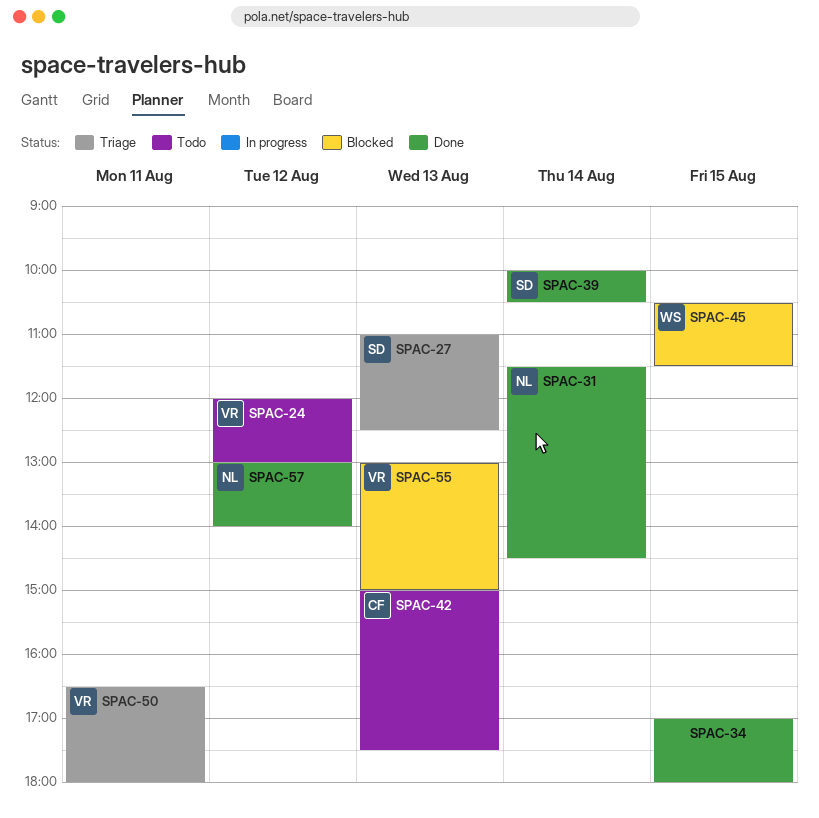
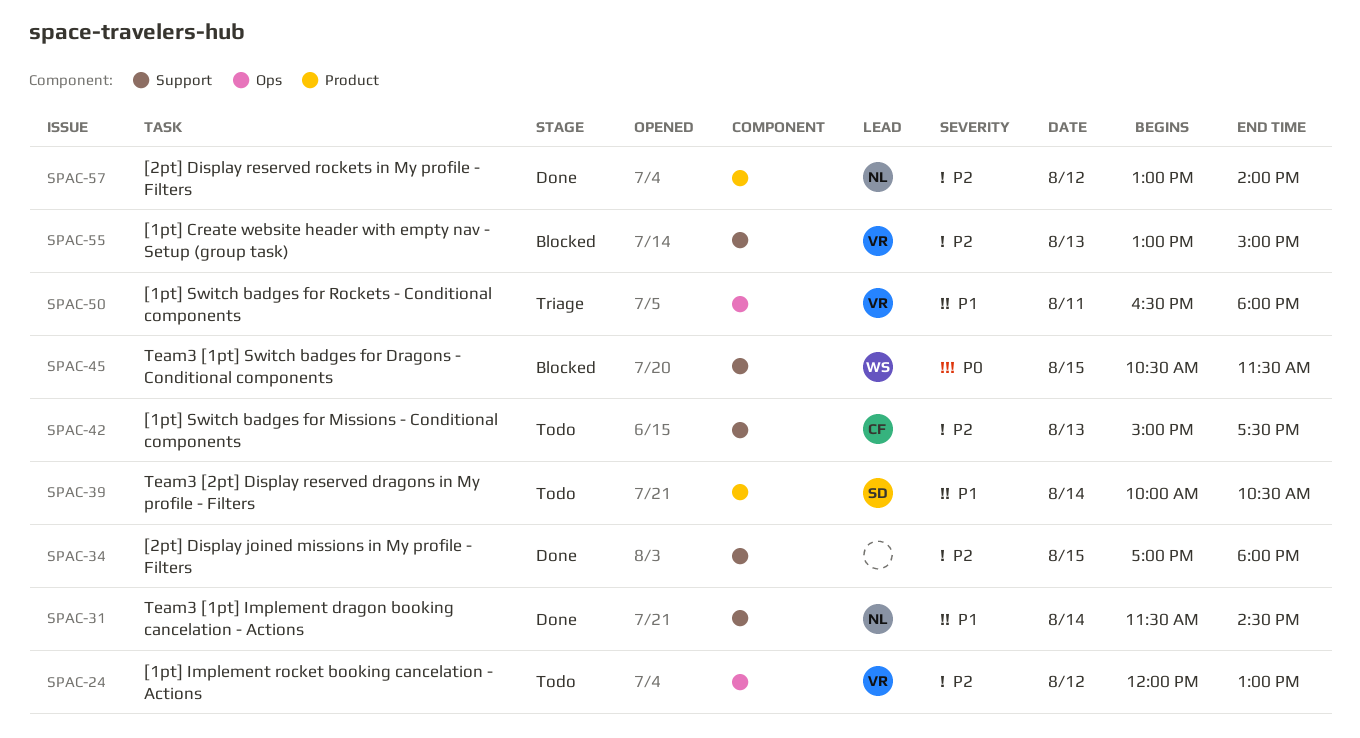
SPAC-27: present -> none
SPAC-39, status: Done -> Todo

